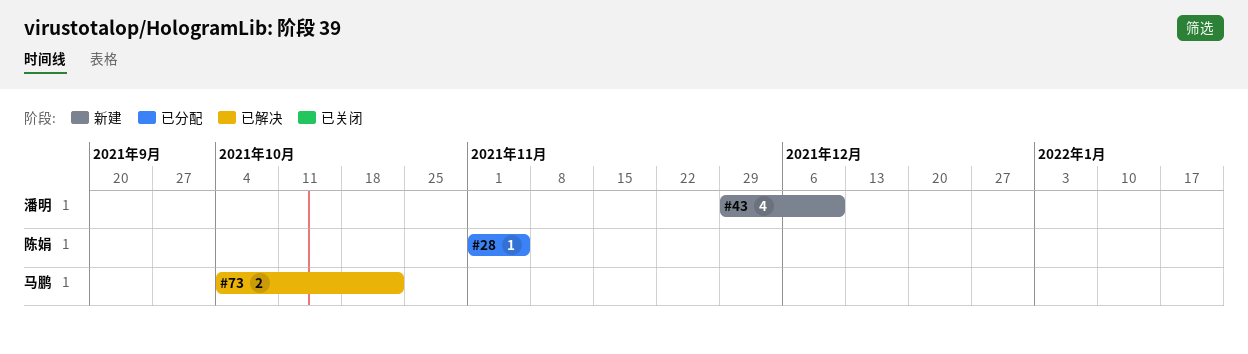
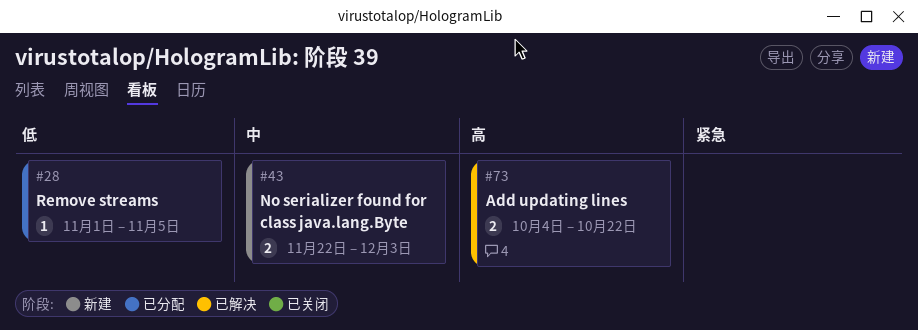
#43, estimate: 4 -> 2
#43, start: Nov 29 -> Nov 22
#43, due: Dec 10 -> Dec 3

